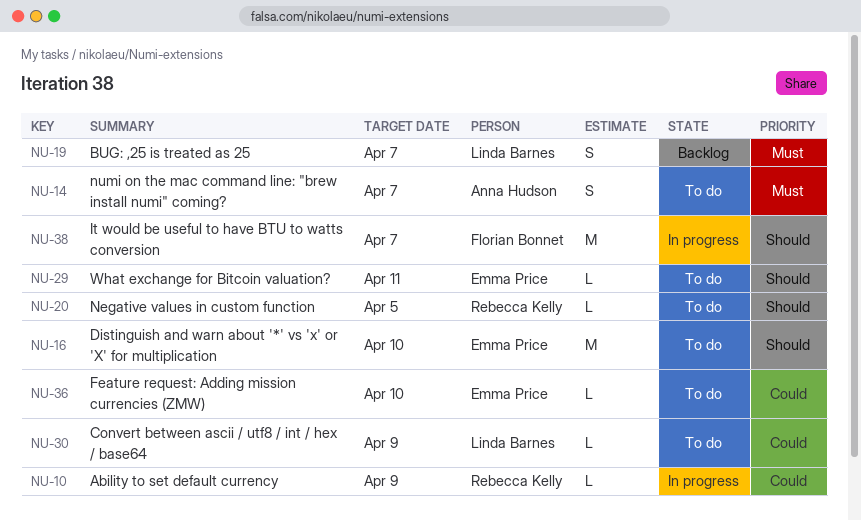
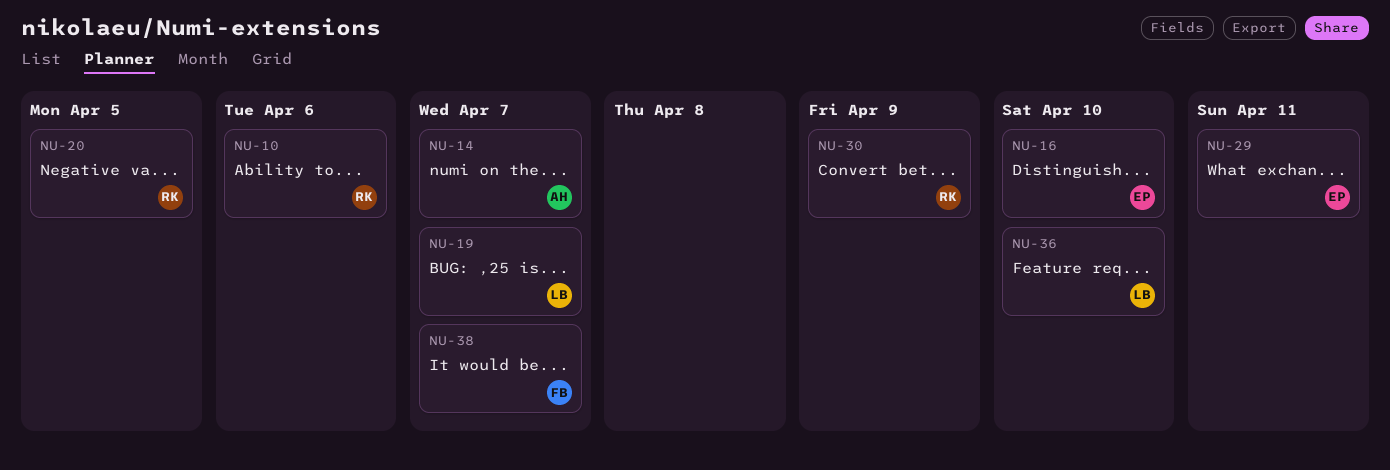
NU-10, due: Apr 9 -> Apr 6
NU-30, owner: Linda Barnes -> Rebecca Kelly
NU-36, owner: Emma Price -> Linda Barnes

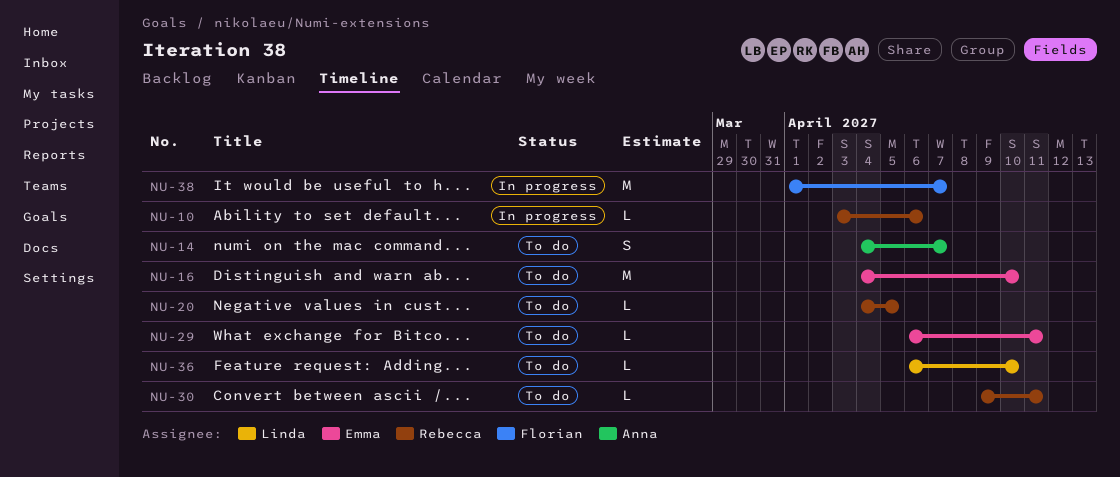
NU-19: present -> none
NU-30, due: Apr 9 -> Apr 11

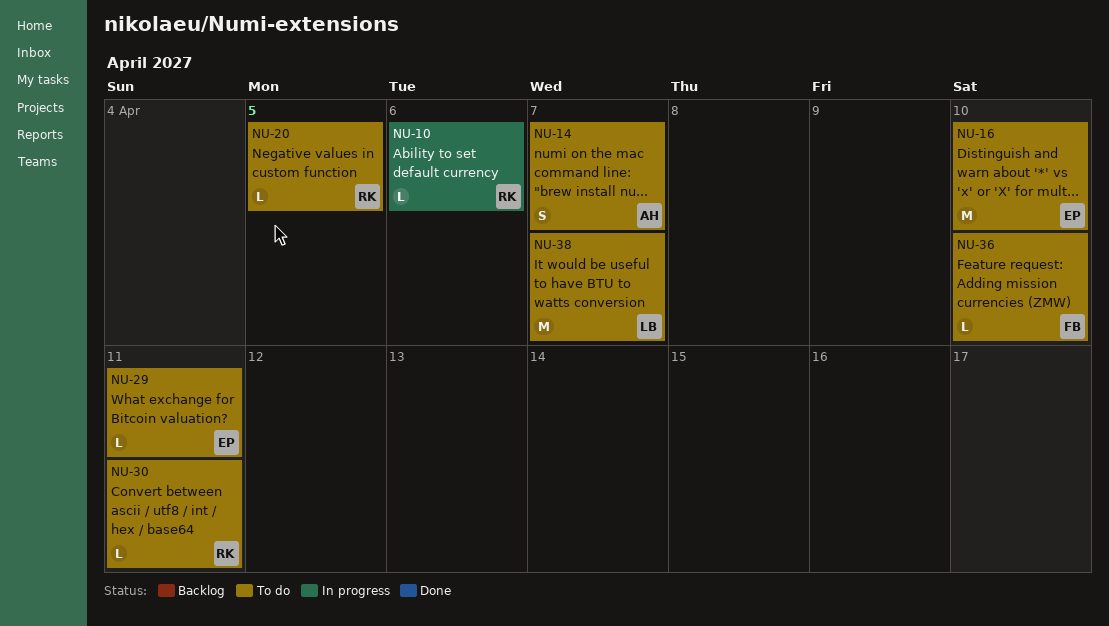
NU-36, owner: Linda -> Florian
NU-38, status: In progress -> To do
NU-38, owner: Florian -> Linda

